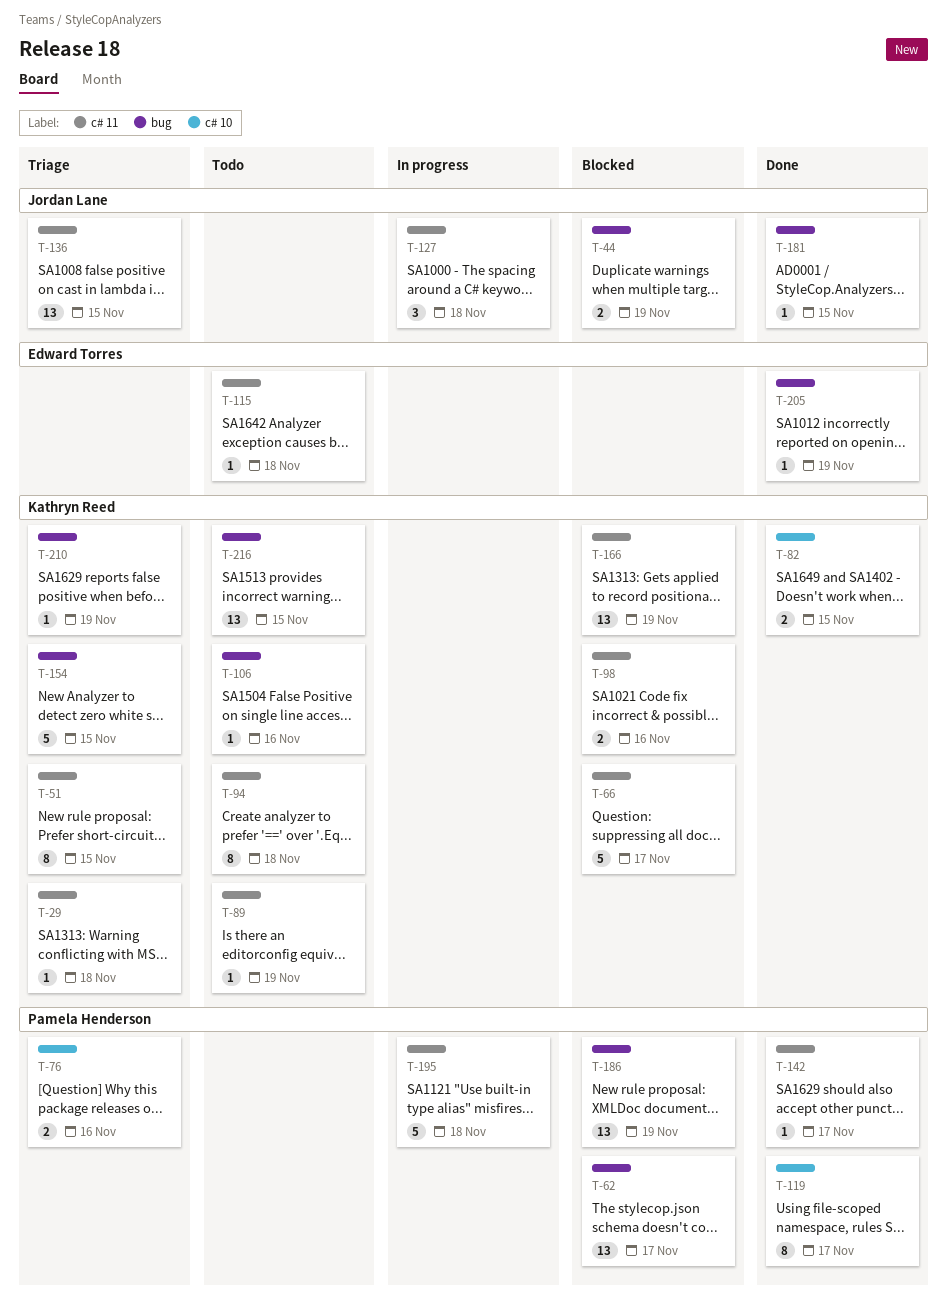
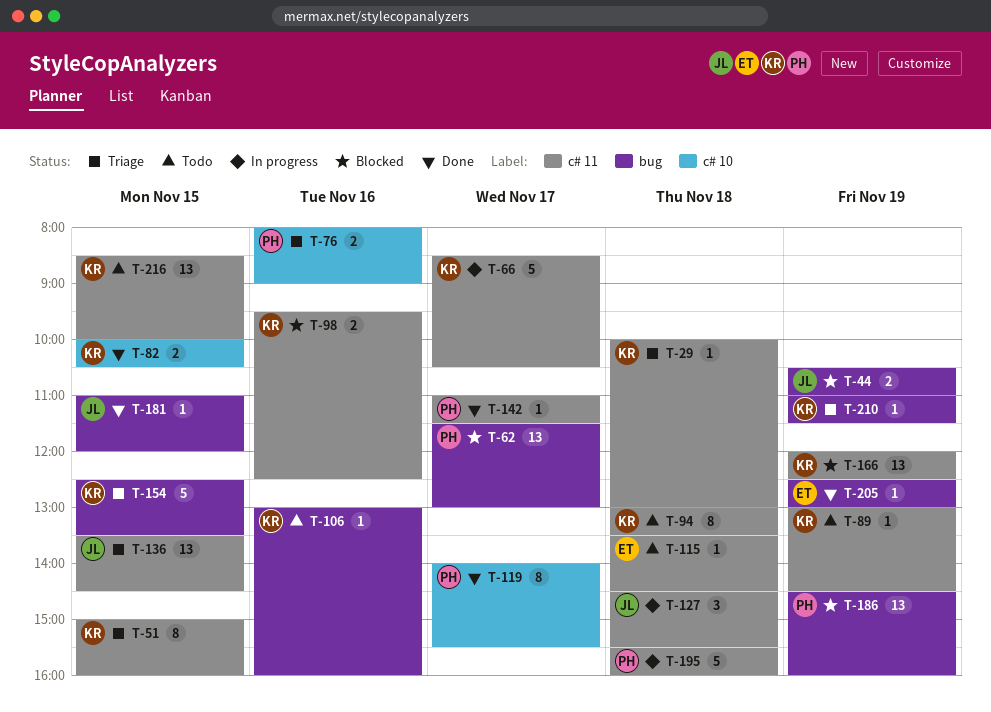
T-66, status: Blocked -> In progress
T-216, label: bug -> c# 11

